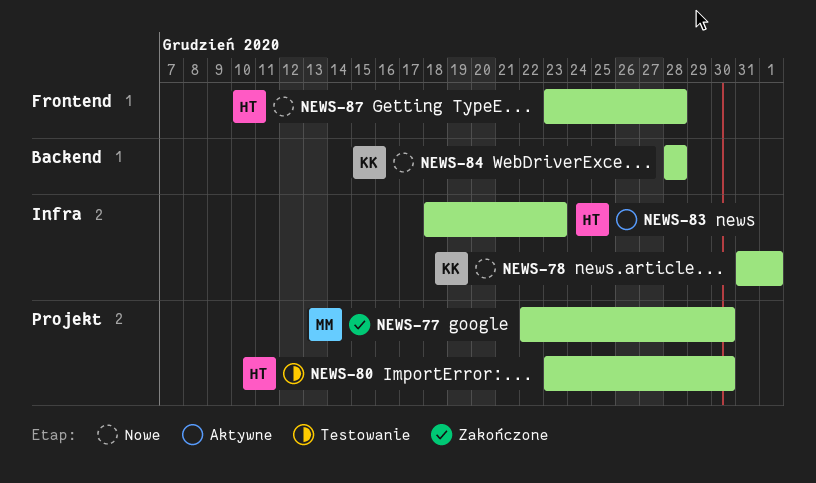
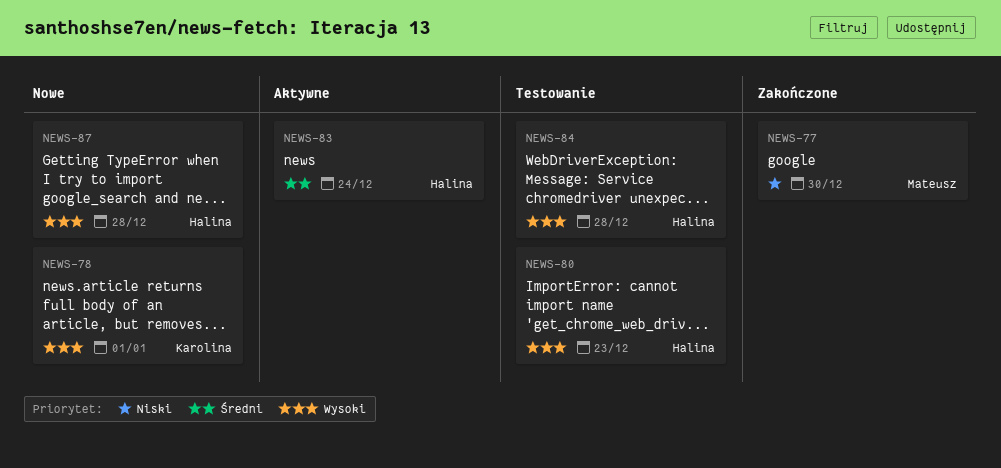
NEWS-80, due: Dec 30 -> Dec 23
NEWS-83, due: Dec 23 -> Dec 24
NEWS-84, status: Nowe -> Testowanie
NEWS-84, owner: Karolina -> Halina

